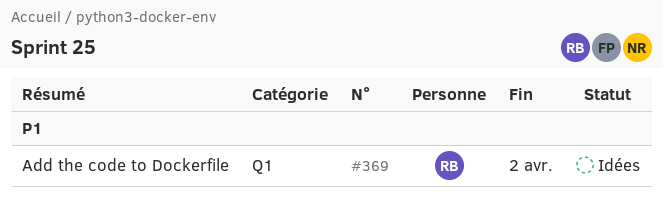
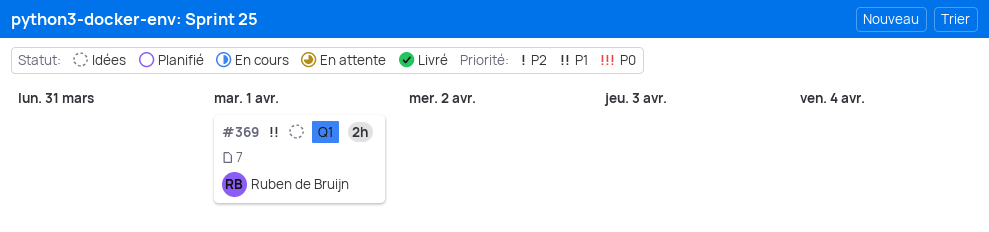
#369, due: Apr 2 -> Apr 1

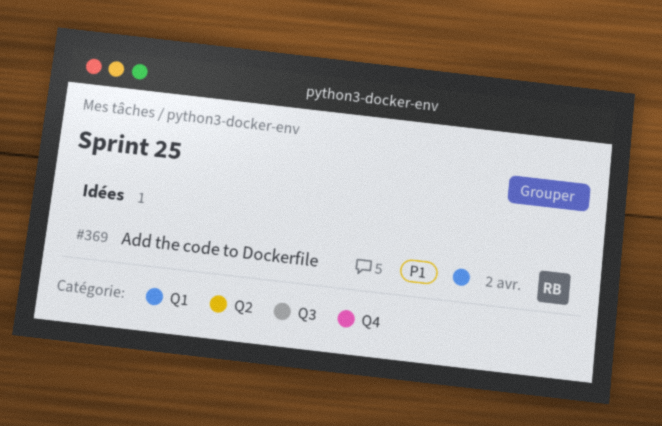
#369, due: Apr 1 -> Apr 2

